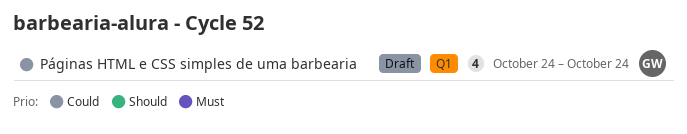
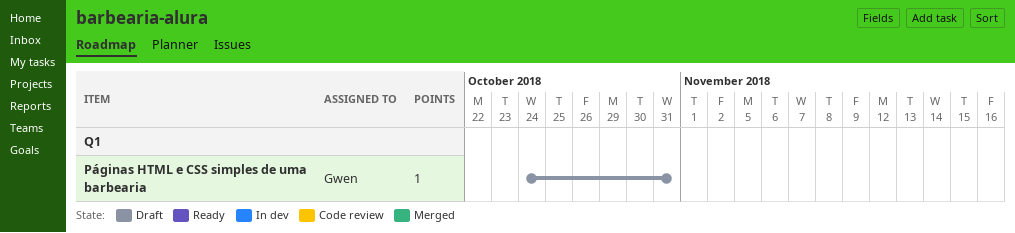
Páginas HTML e CSS simples de uma barbearia, estimate: 4 -> 1
Páginas HTML e CSS simples de uma barbearia, due: Oct 24 -> Oct 31

